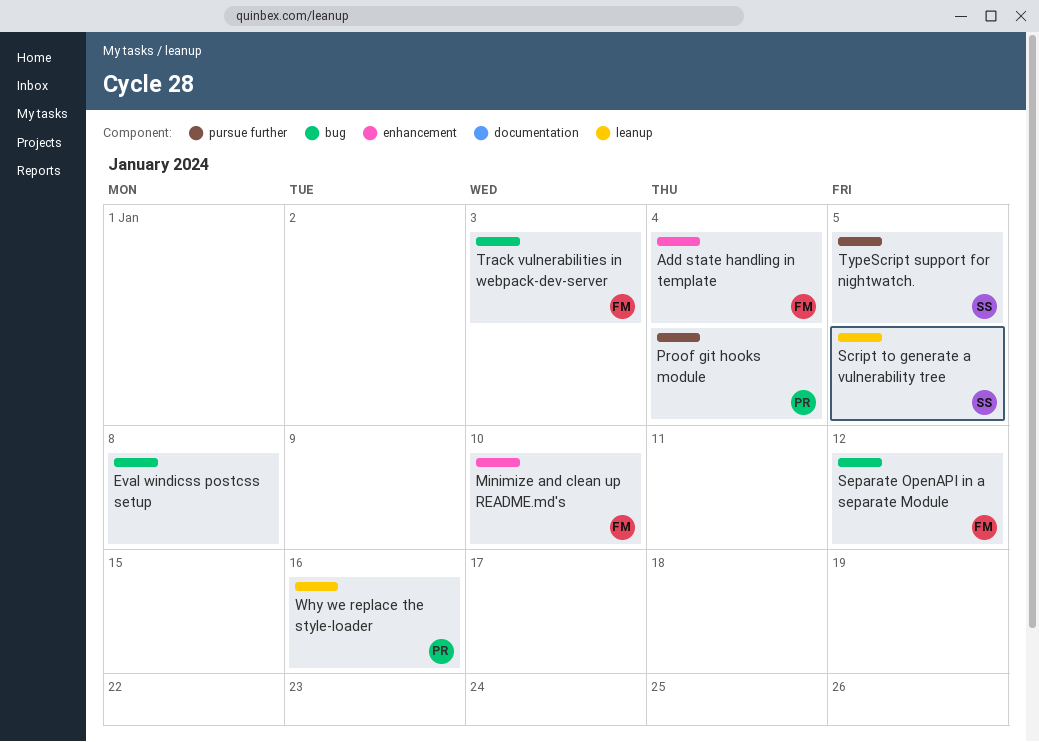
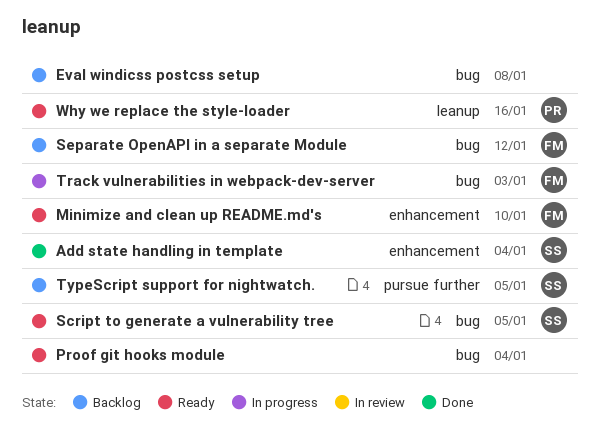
Add state handling in template, owner: FM -> SS
Proof git hooks module, owner: PR -> none
Proof git hooks module, label: pursue further -> bug
Script to generate a vulnerability tree, label: leanup -> bug

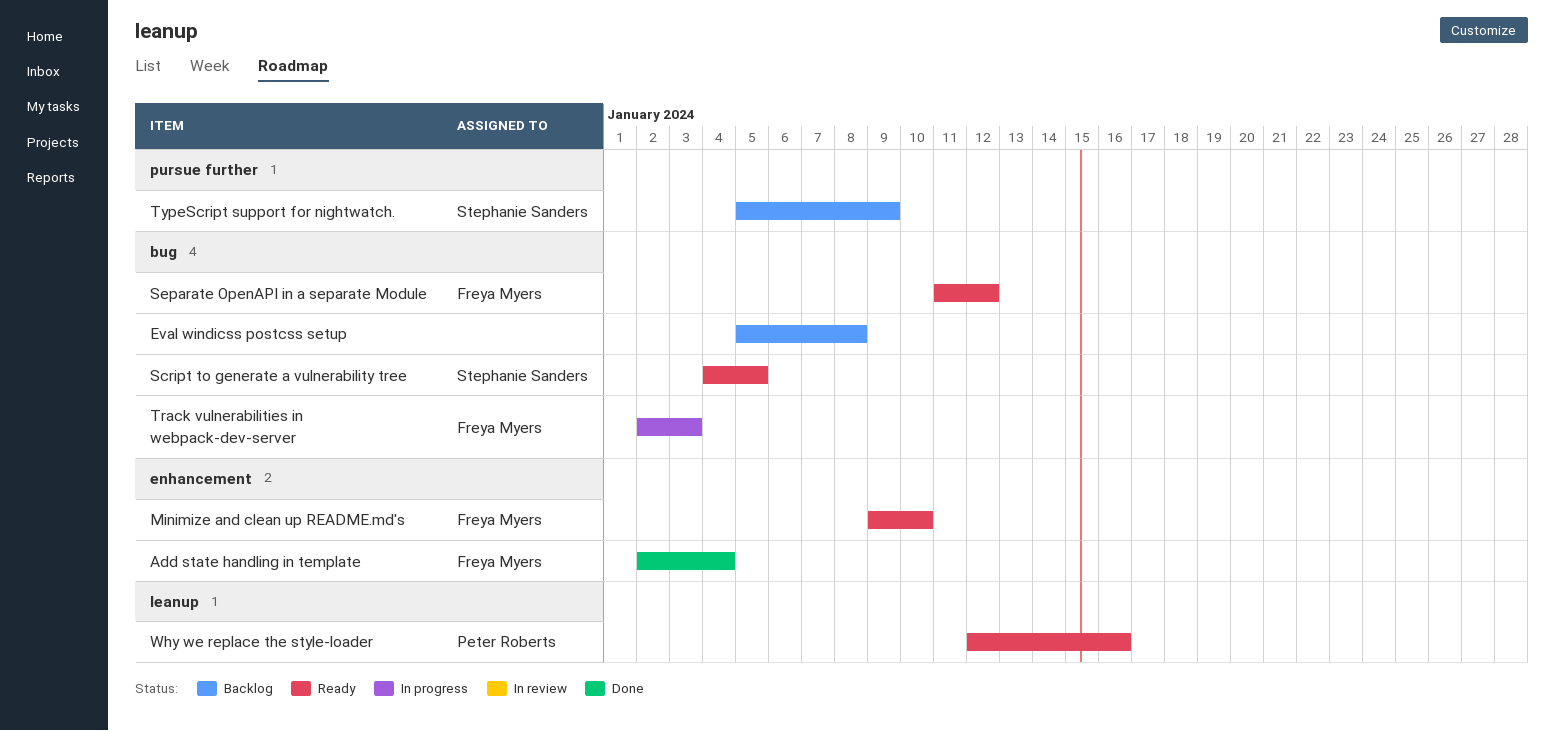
Add state handling in template, owner: Stephanie Sanders -> Freya Myers
Proof git hooks module: present -> none
Separate OpenAPI in a separate Module, status: Backlog -> Ready
TypeScript support for nightwatch., due: Jan 5 -> Jan 9

